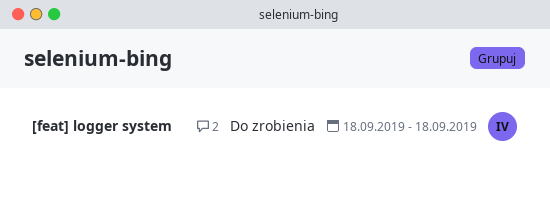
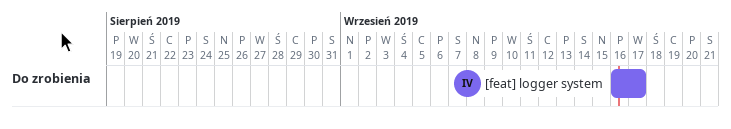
[feat] logger system, start: Sep 18 -> Sep 16
[feat] logger system, due: Sep 18 -> Sep 17

